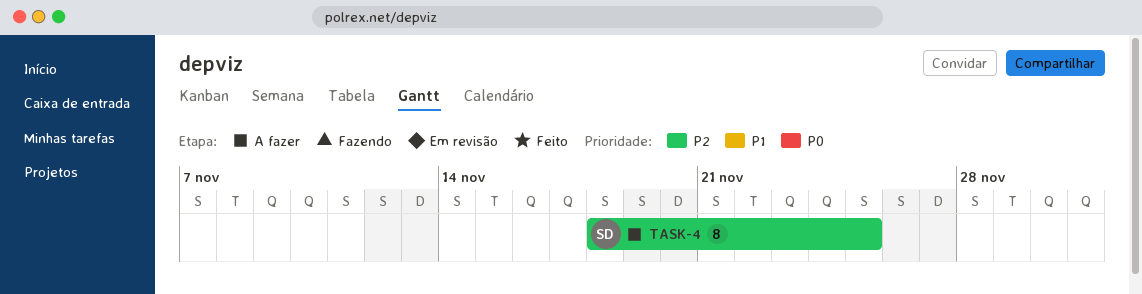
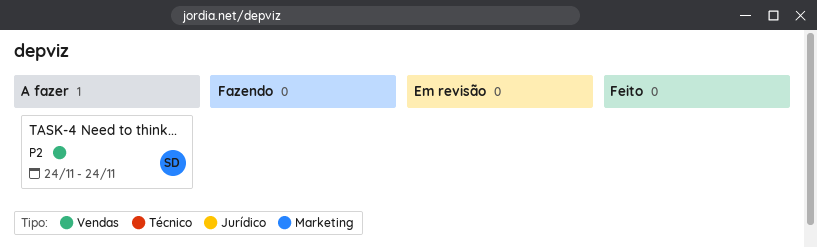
TASK-4, start: Nov 18 -> Nov 24
TASK-4, due: Nov 25 -> Nov 24

